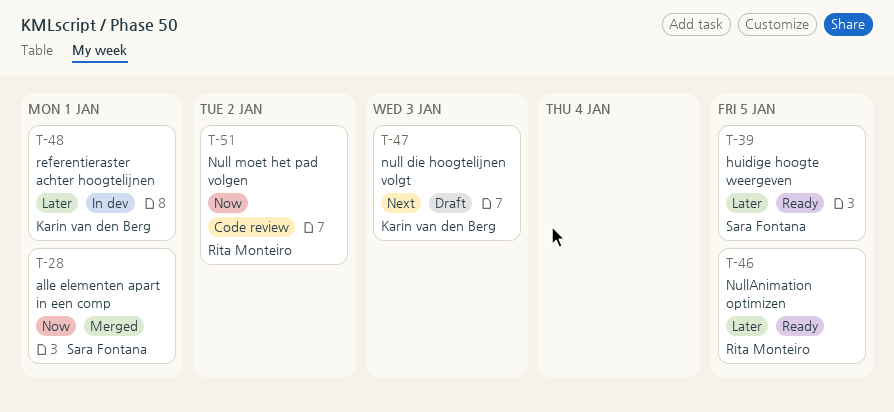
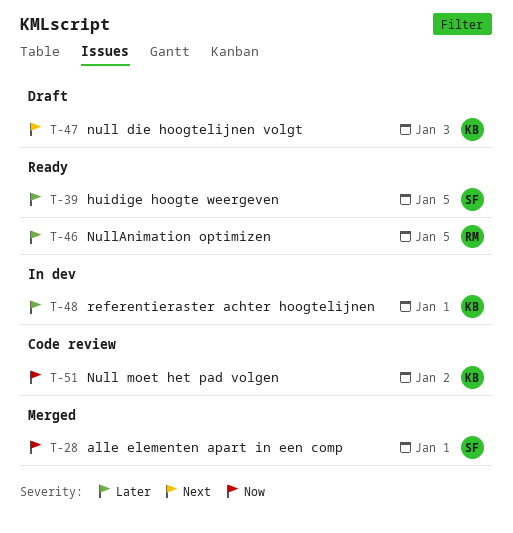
T-51, owner: Rita Monteiro -> Karin van den Berg

